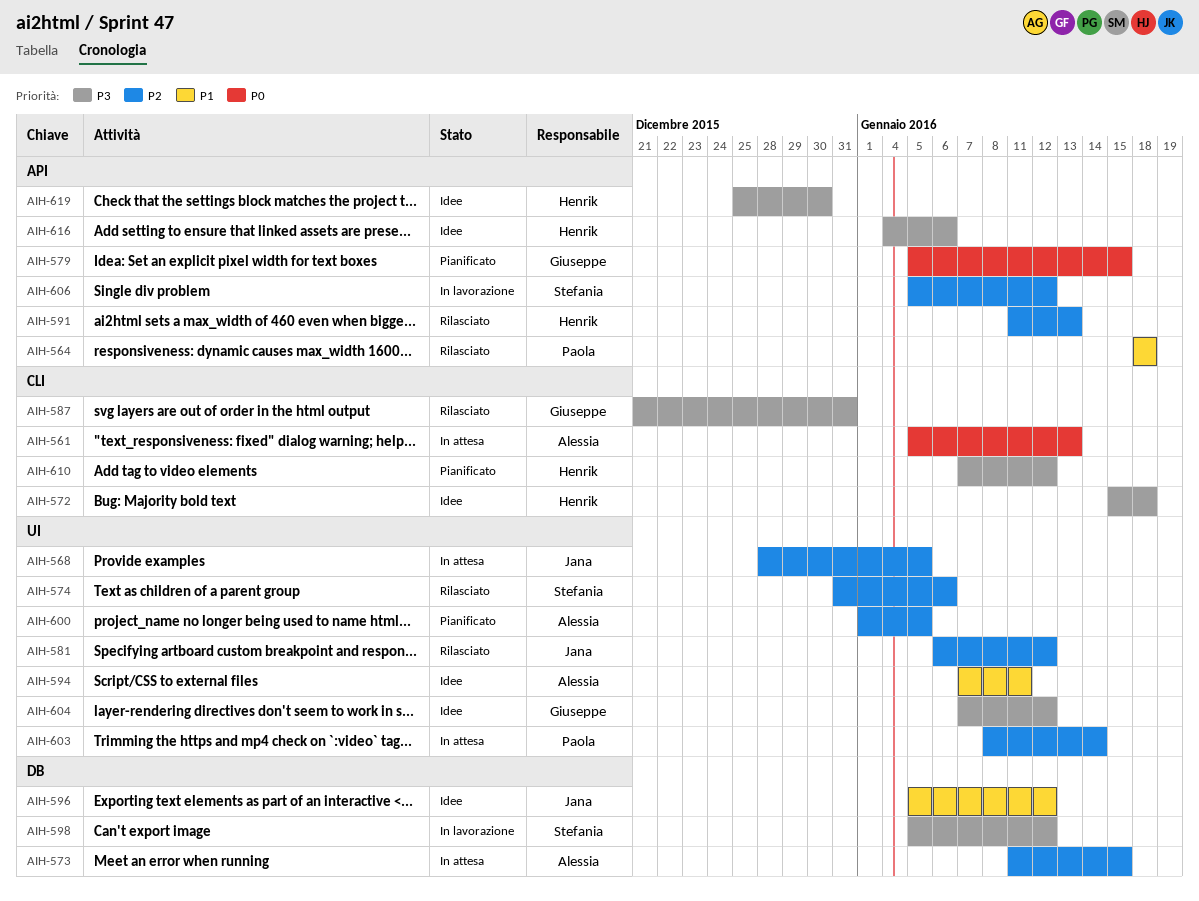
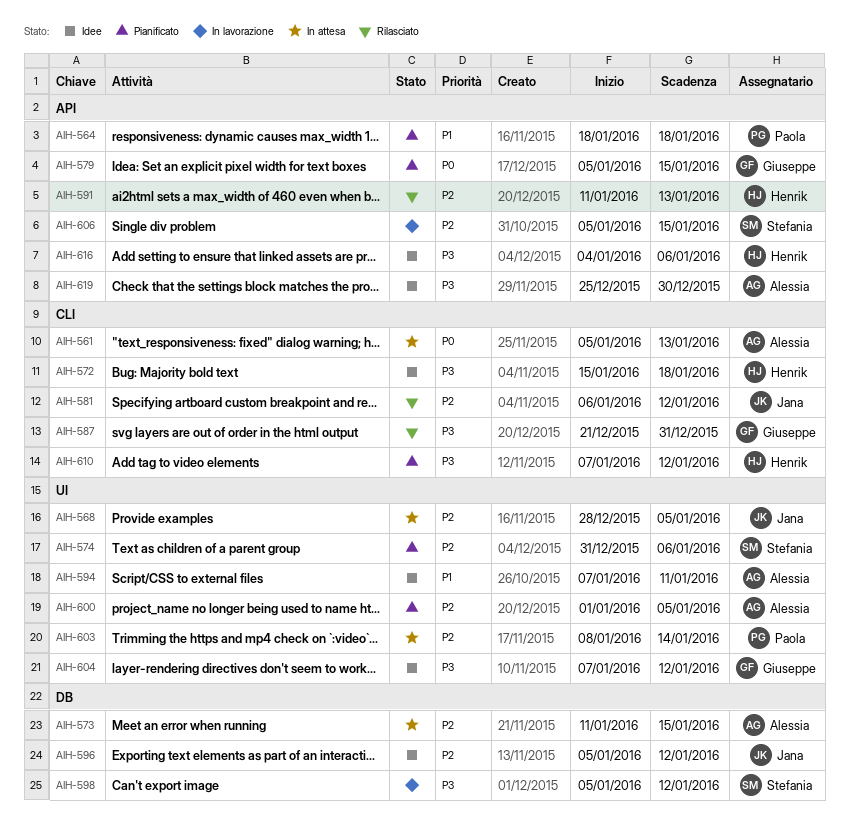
AIH-564, status: Rilasciato -> Pianificato
AIH-574, status: Rilasciato -> Pianificato
AIH-581, label: UI -> CLI
AIH-596, priority: P1 -> P2
AIH-606, due: Jan 12 -> Jan 15
AIH-619, owner: Henrik -> Alessia

